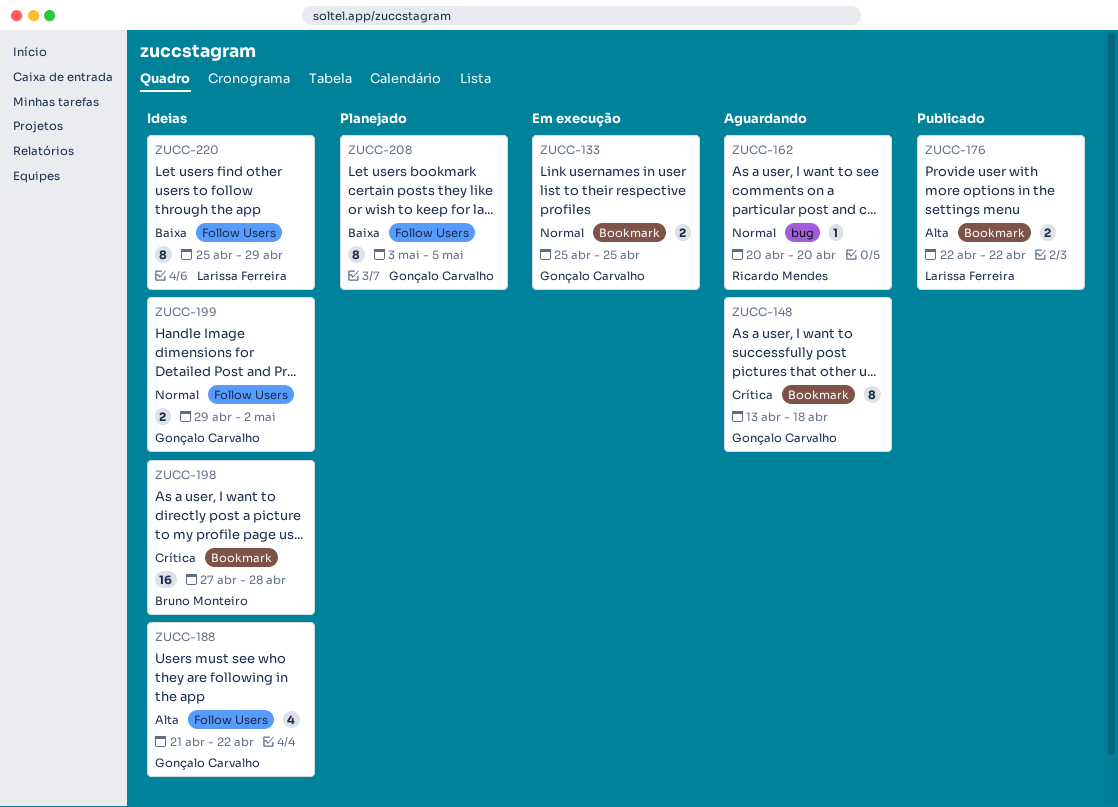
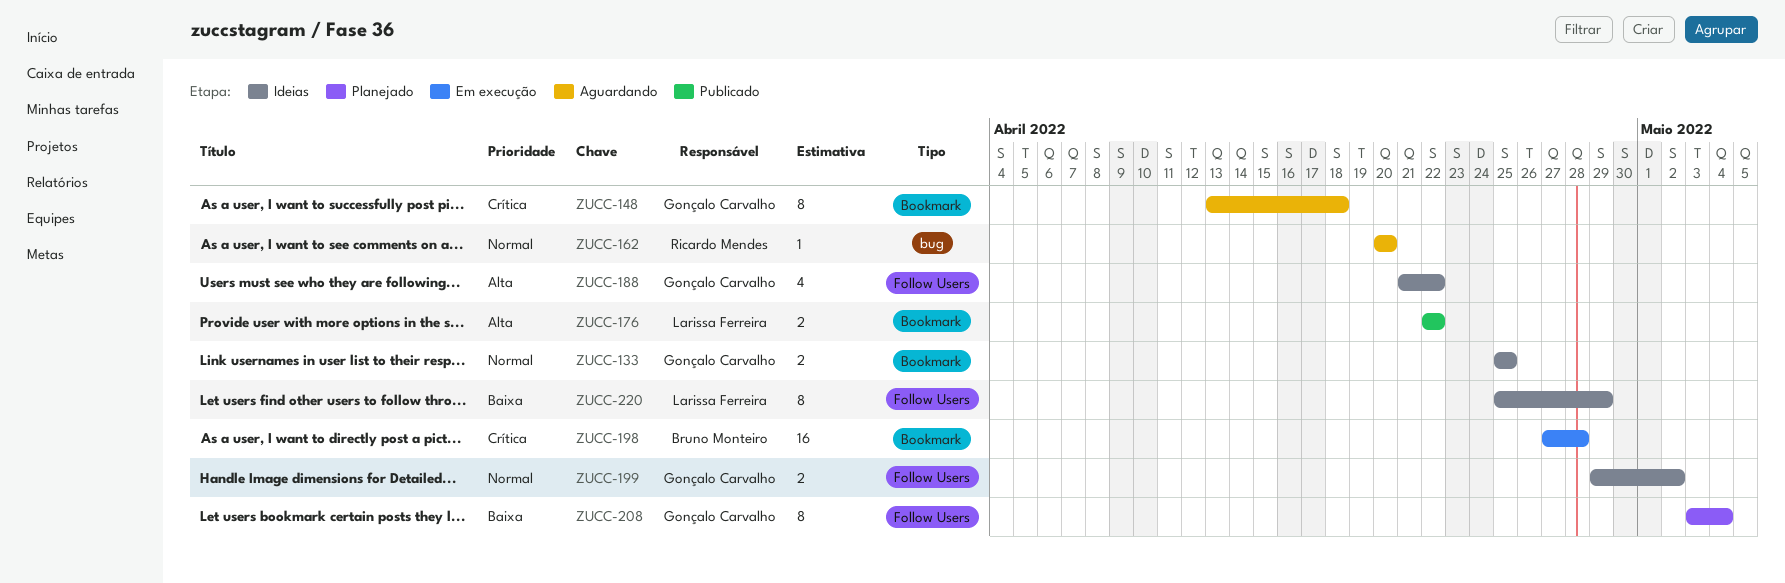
ZUCC-133, status: Em execução -> Ideias
ZUCC-198, status: Ideias -> Em execução
ZUCC-208, due: May 5 -> May 4

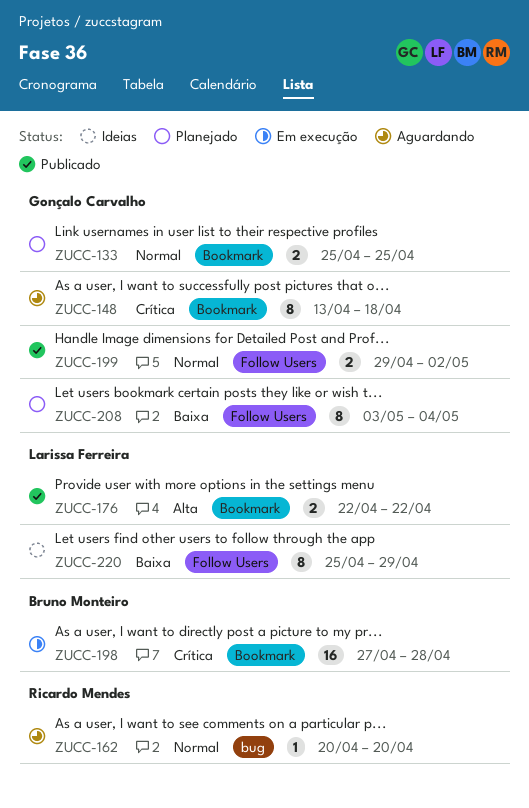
ZUCC-133, status: Ideias -> Planejado
ZUCC-188: present -> none
ZUCC-199, status: Ideias -> Publicado

